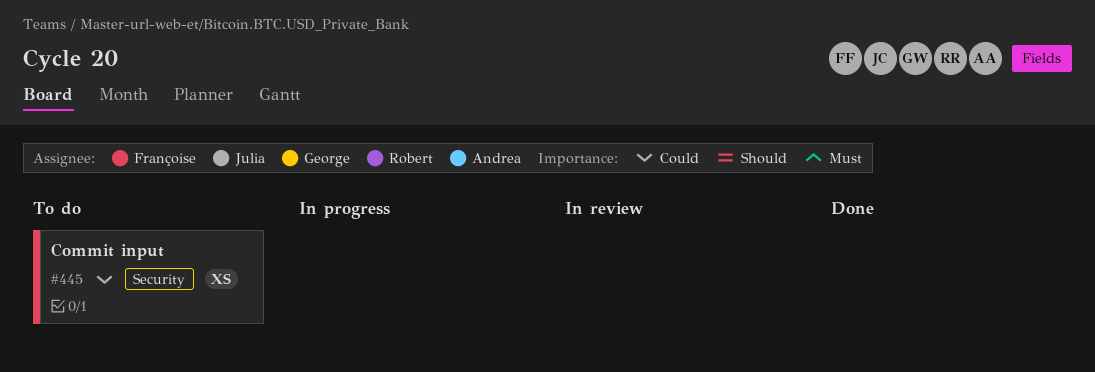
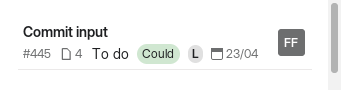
#445, estimate: XS -> L

